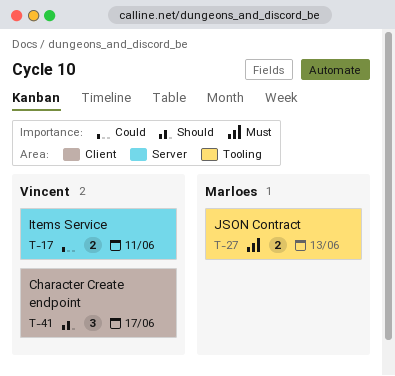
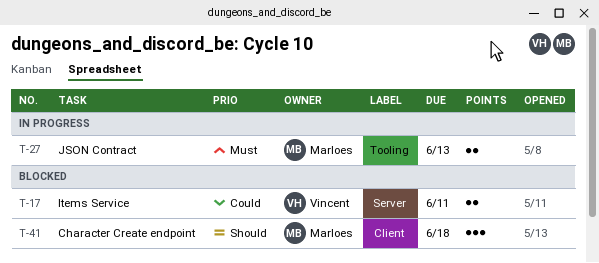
T-41, owner: Vincent -> Marloes
T-41, due: Jun 17 -> Jun 18

